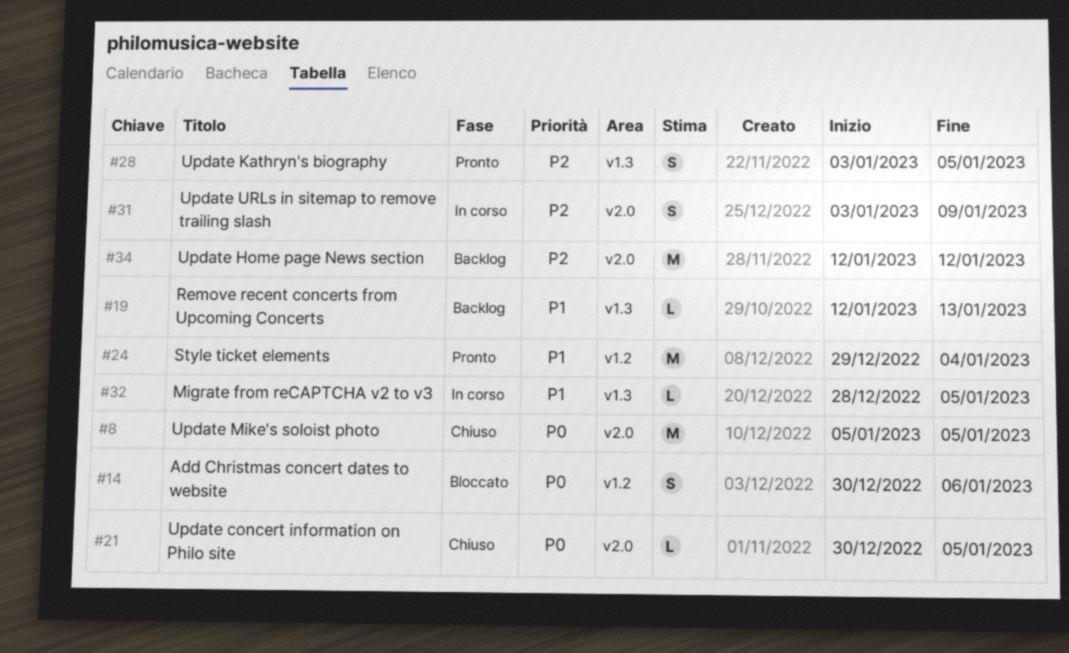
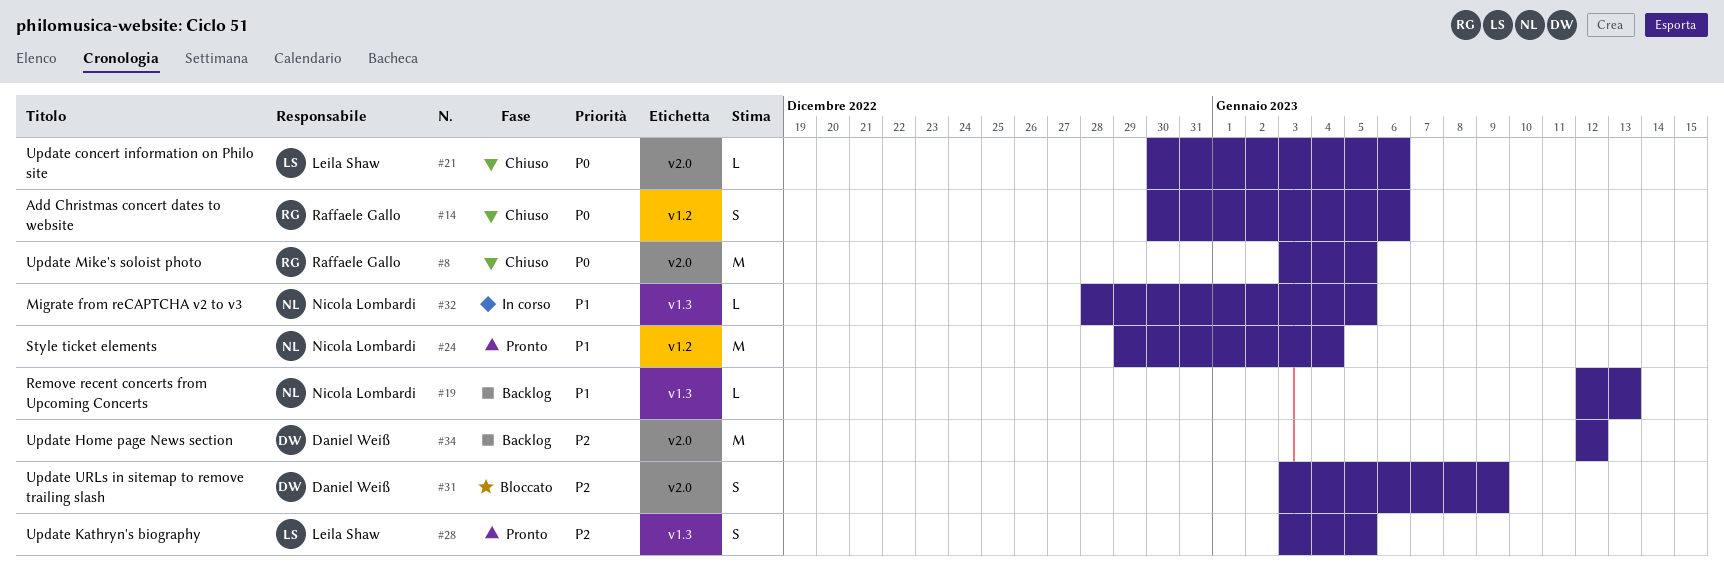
#8, start: Jan 5 -> Jan 3
#14, status: Bloccato -> Chiuso
#21, due: Jan 5 -> Jan 6
#31, status: In corso -> Bloccato

